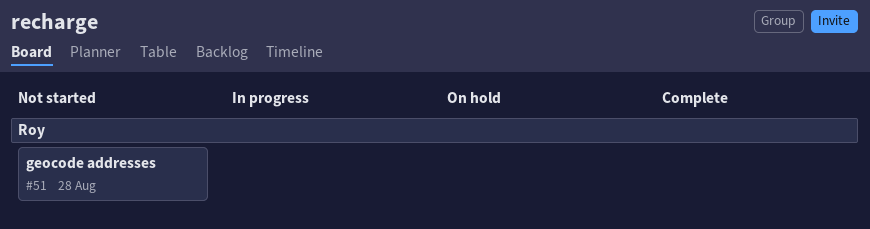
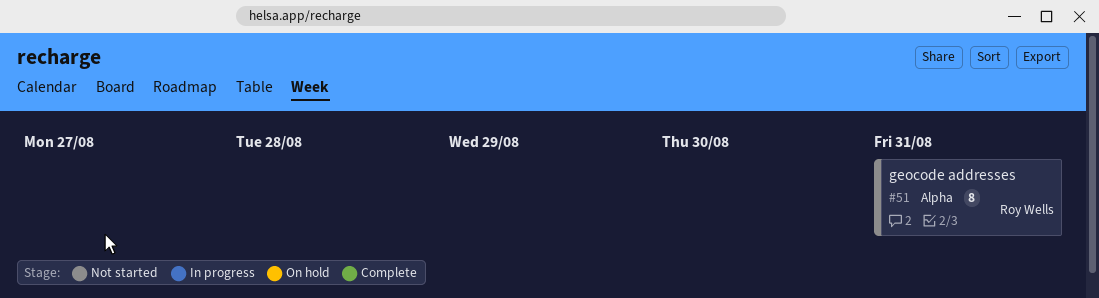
#51, due: Aug 28 -> Aug 31

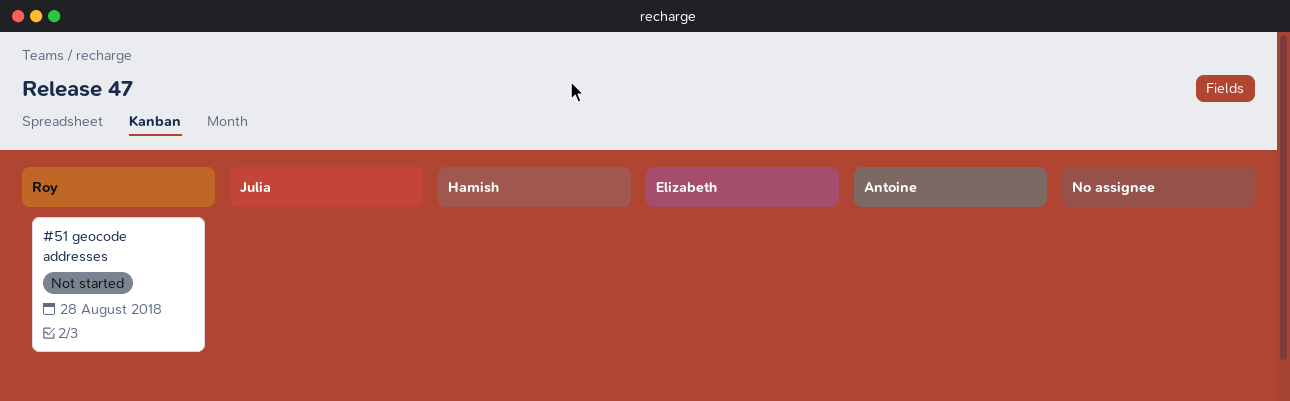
#51, due: Aug 31 -> Aug 28

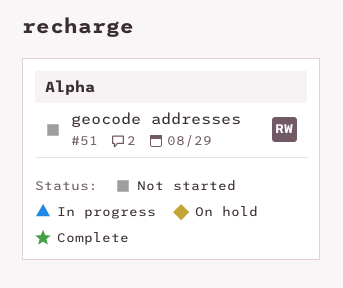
#51, due: Aug 28 -> Aug 29

